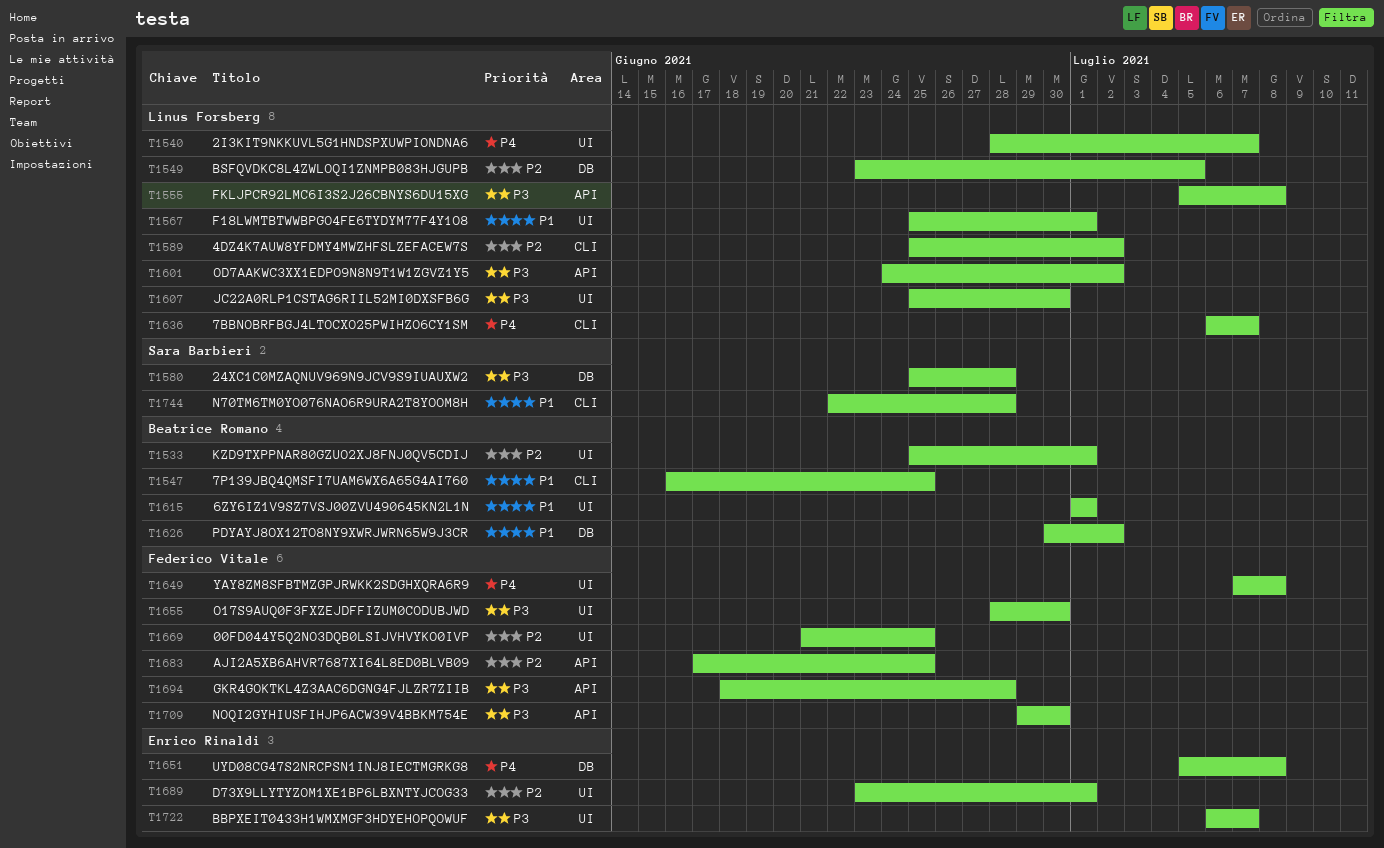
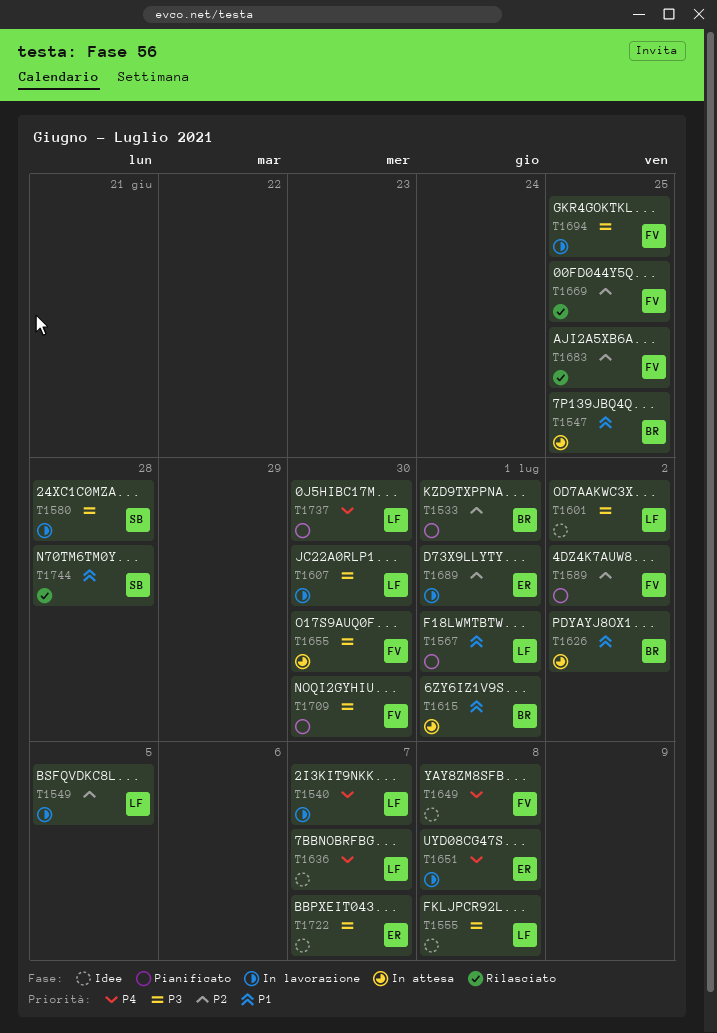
T1589, owner: Linus Forsberg -> Federico Vitale
T1694, due: Jun 28 -> Jun 25
T1737: none -> present

